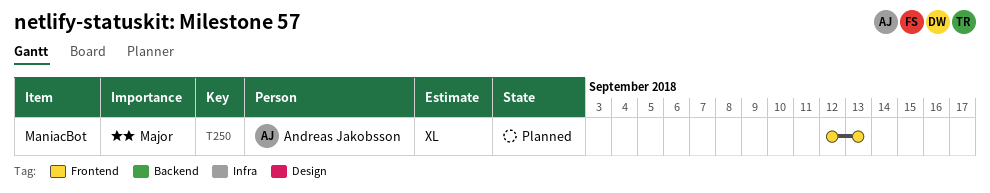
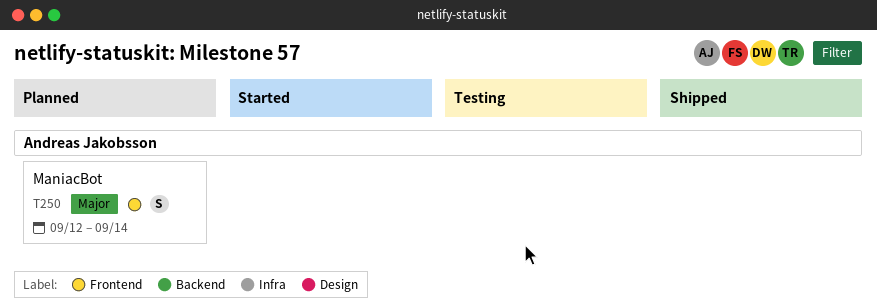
T250, estimate: XL -> S
T250, due: Sep 13 -> Sep 14

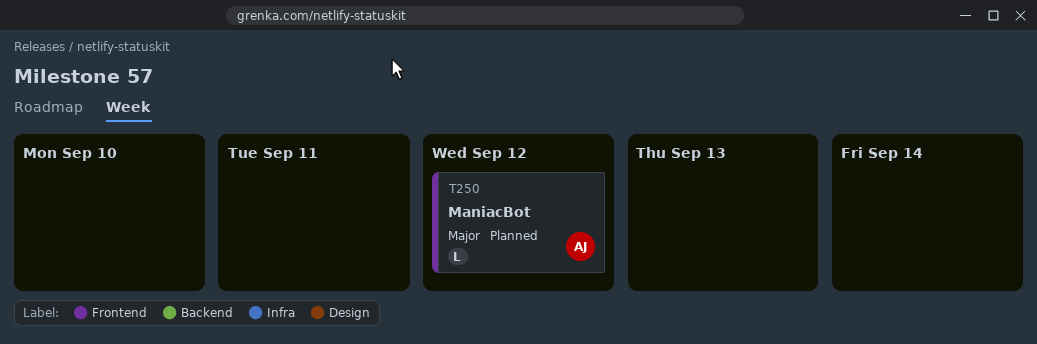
T250, estimate: S -> L
T250, due: Sep 14 -> Sep 12

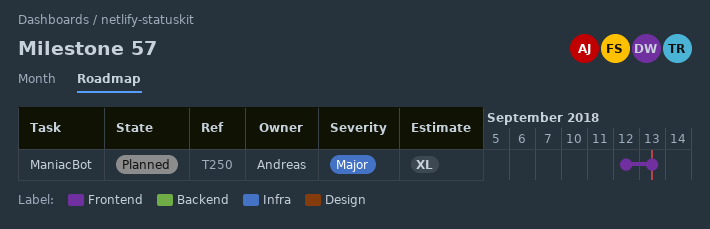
T250, estimate: L -> XL
T250, due: Sep 12 -> Sep 13

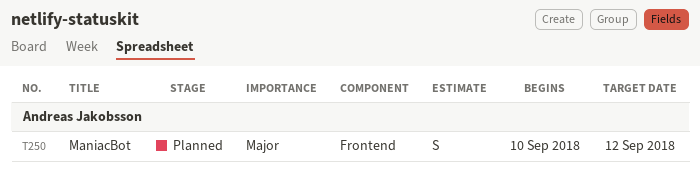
T250, estimate: XL -> S
T250, start: Sep 12 -> Sep 10
T250, due: Sep 13 -> Sep 12

